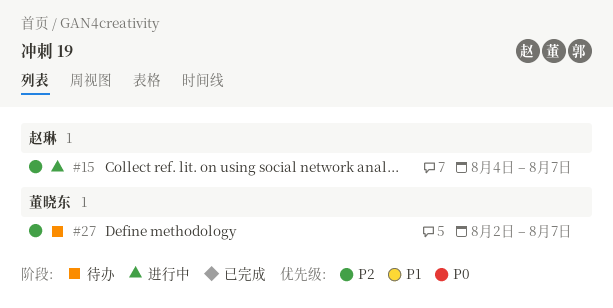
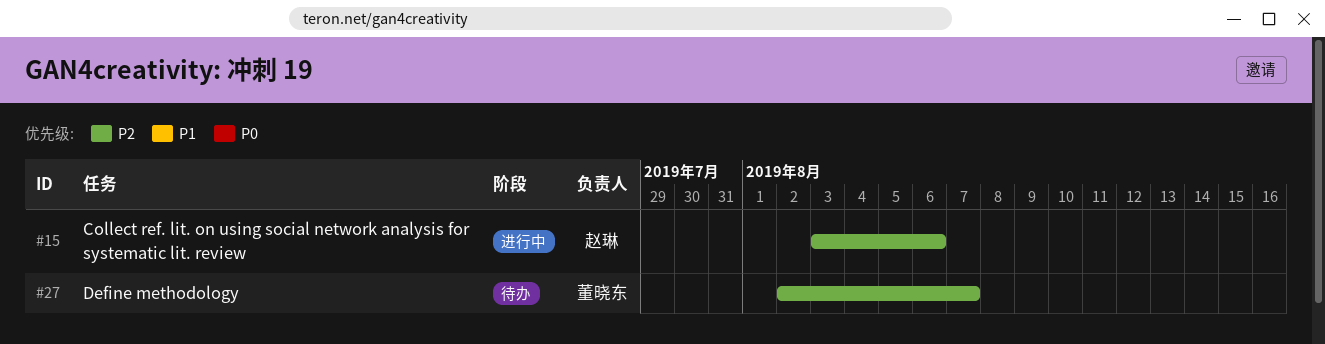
#15, start: Aug 4 -> Aug 3
#15, due: Aug 7 -> Aug 6

